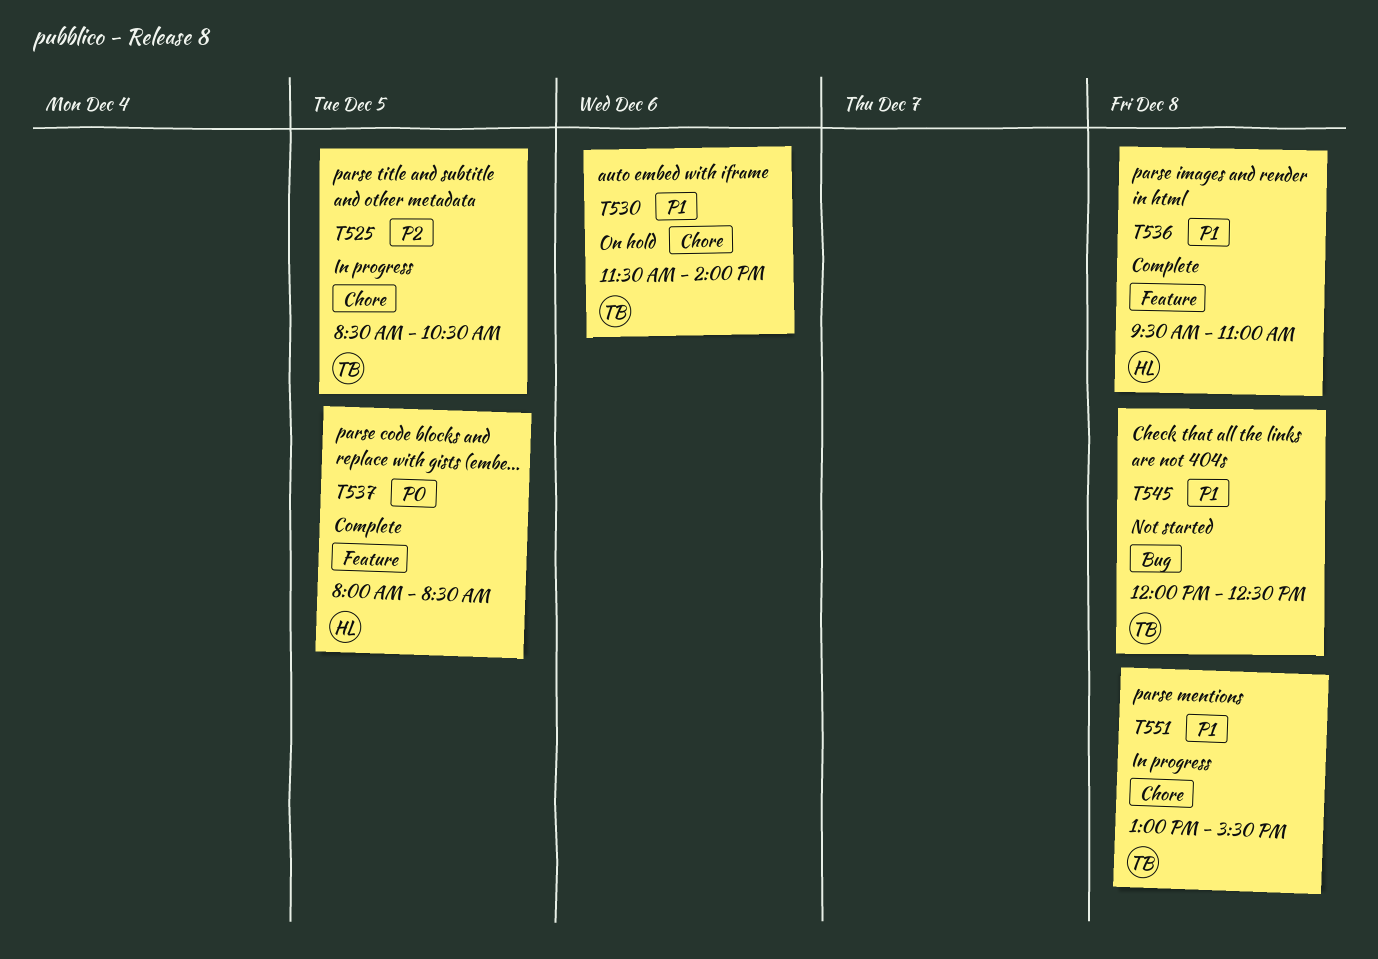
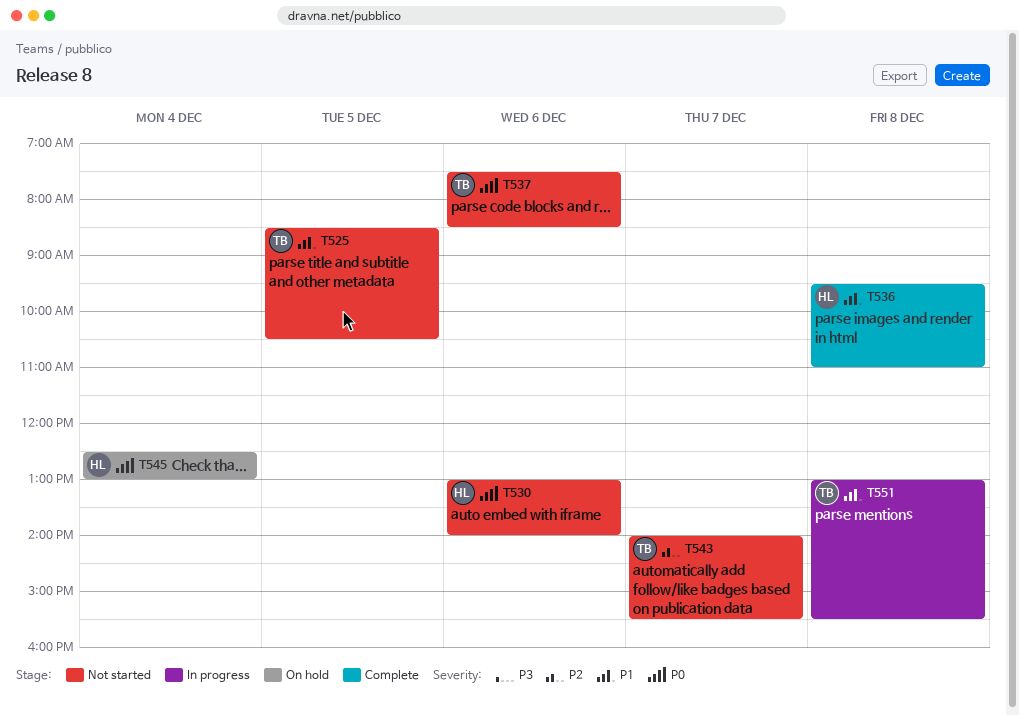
T525, status: In progress -> Not started
T525, priority: P2 -> P1
T530, status: On hold -> Not started
T530, owner: TB -> HL
T530, priority: P1 -> P0
T530, begins: 11:30 -> 13:00
T537, status: Complete -> Not started
T537, owner: HL -> TB
T537, day: Dec 5 -> Dec 6
T537, begins: 08:00 -> 07:30
T543: none -> present
T545, status: Not started -> On hold
T545, owner: TB -> HL
T545, priority: P1 -> P0
T545, day: Dec 8 -> Dec 4
T545, begins: 12:00 -> 12:30
T545, ends: 12:30 -> 13:00

